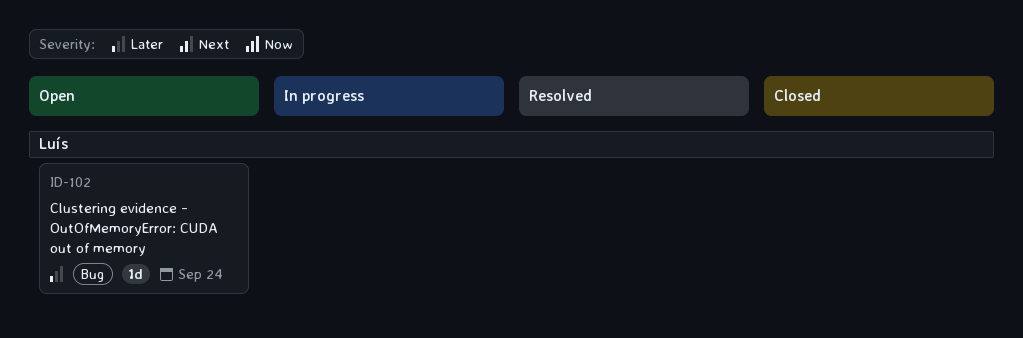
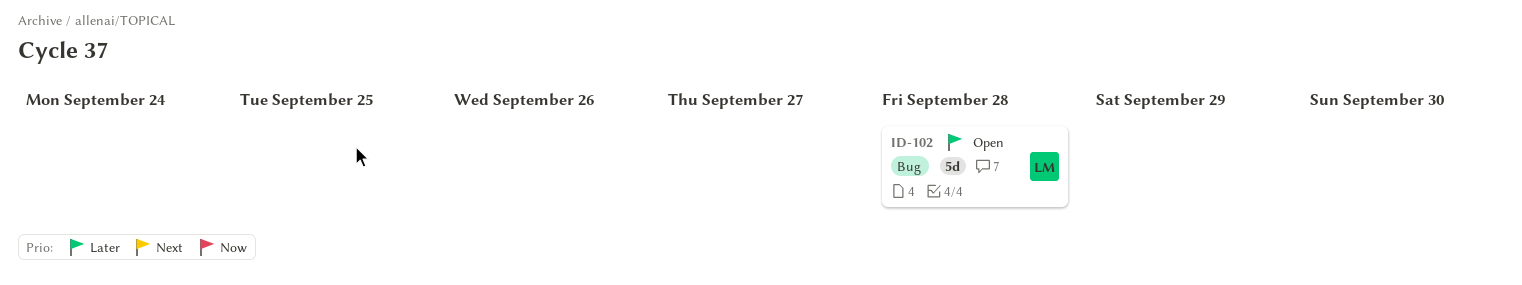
ID-102, estimate: 1d -> 5d
ID-102, due: Sep 24 -> Sep 28

